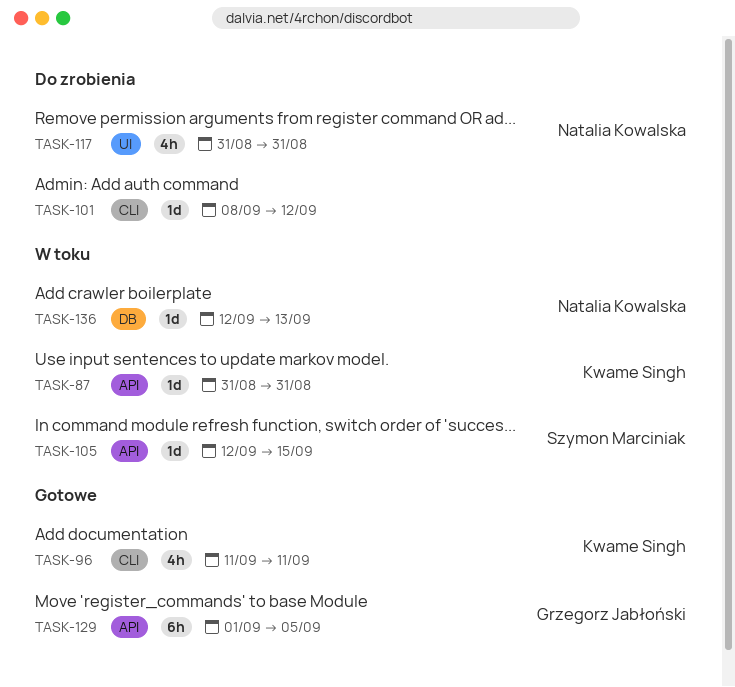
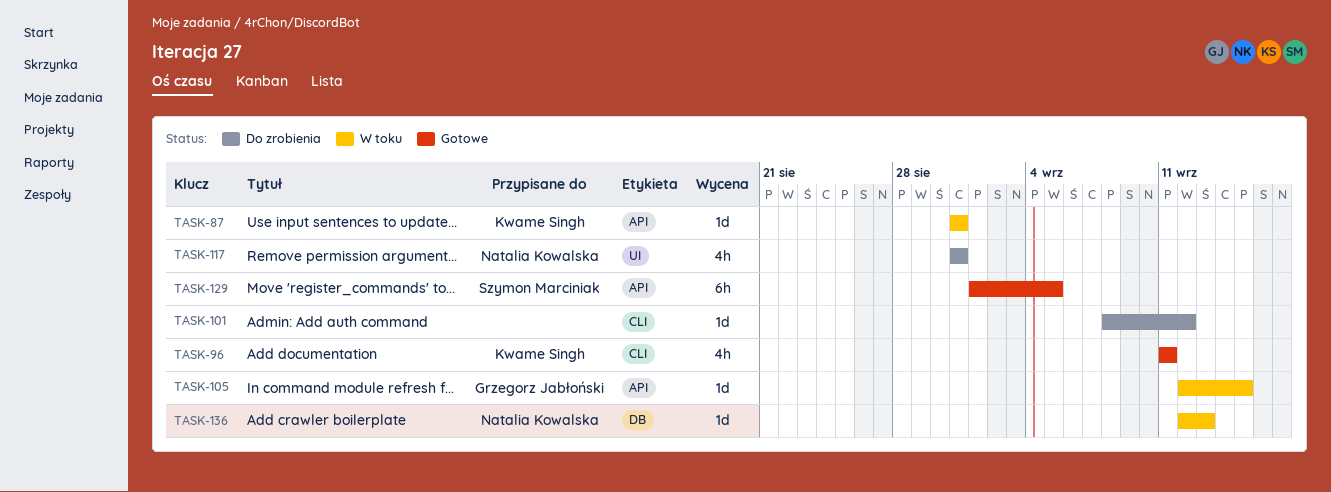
TASK-105, owner: Szymon Marciniak -> Grzegorz Jabłoński
TASK-129, owner: Grzegorz Jabłoński -> Szymon Marciniak

